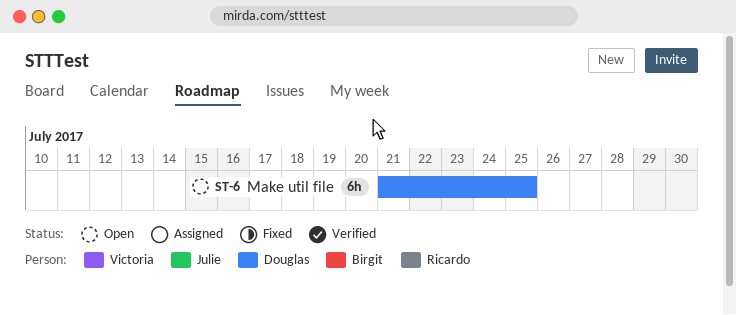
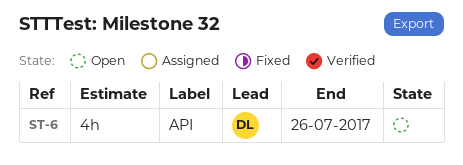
ST-6, estimate: 6h -> 4h
ST-6, due: Jul 25 -> Jul 26

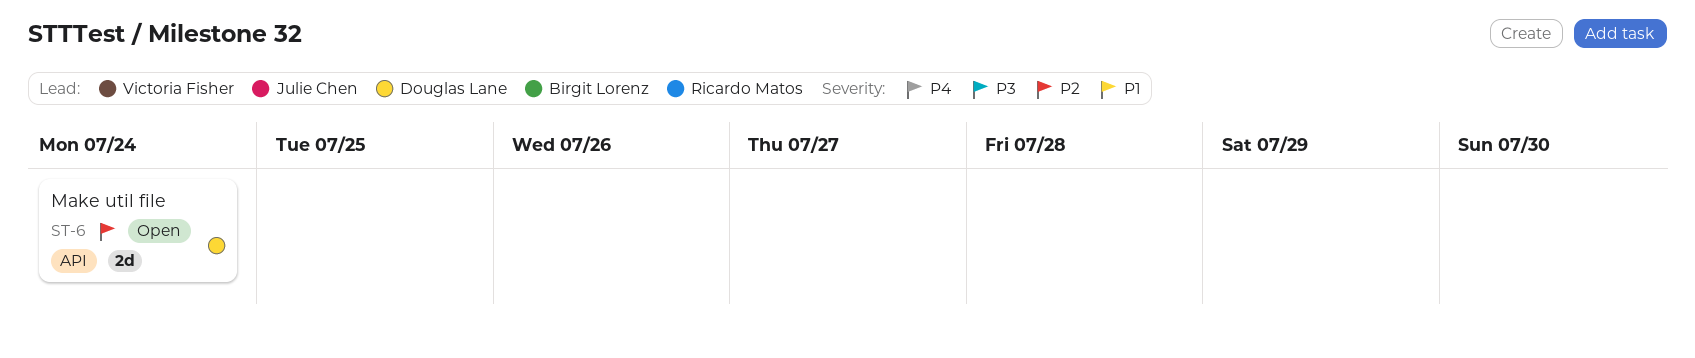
ST-6, estimate: 4h -> 2d
ST-6, due: Jul 26 -> Jul 24

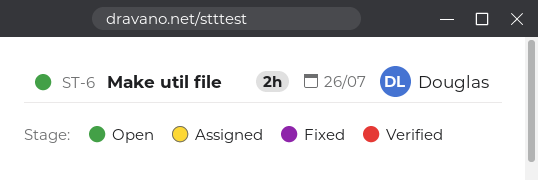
ST-6, estimate: 2d -> 2h
ST-6, due: Jul 24 -> Jul 26

